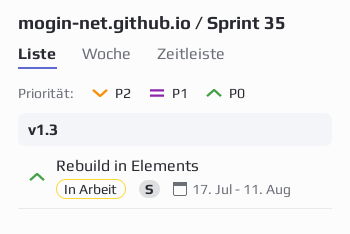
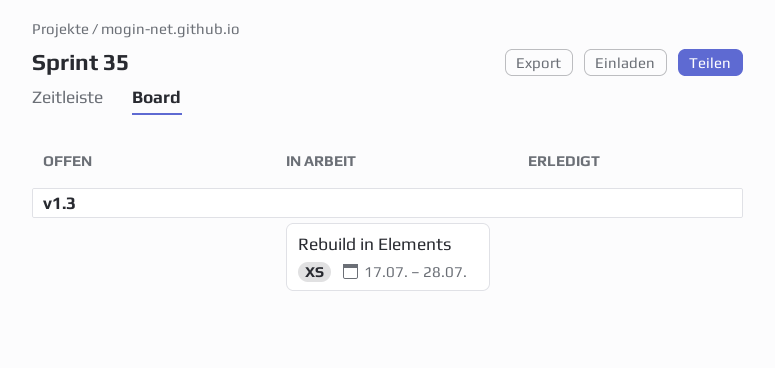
Rebuild in Elements, estimate: S -> XS
Rebuild in Elements, due: Aug 11 -> Jul 28

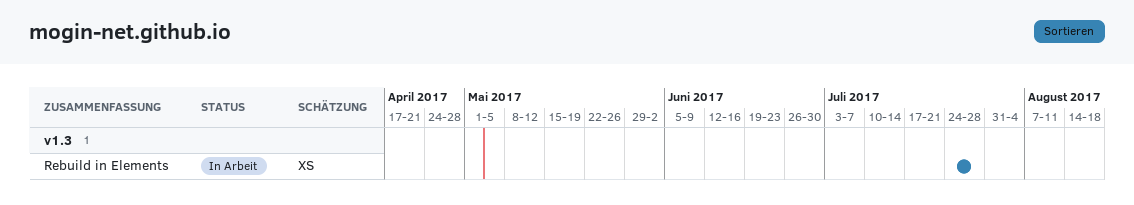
Rebuild in Elements, start: Jul 17 -> Jul 24

